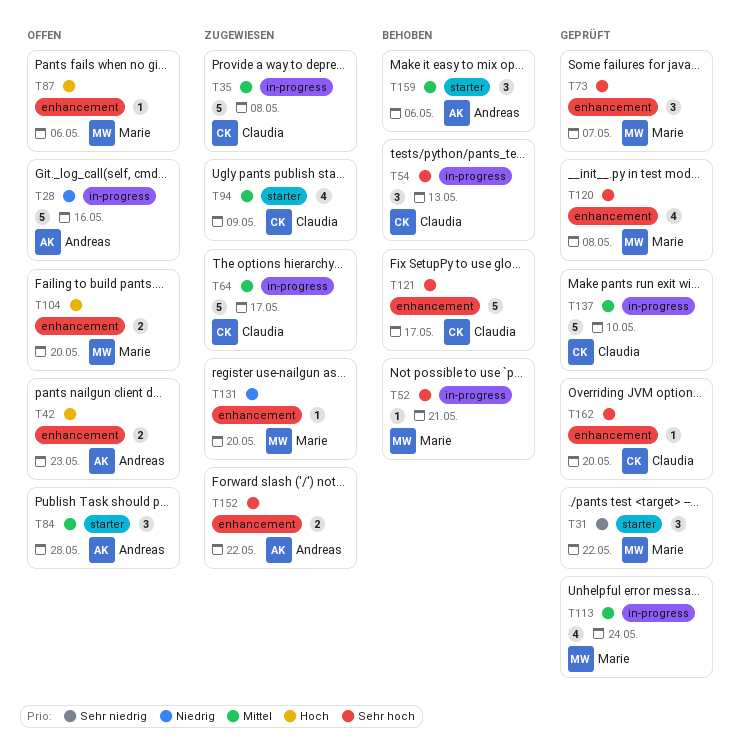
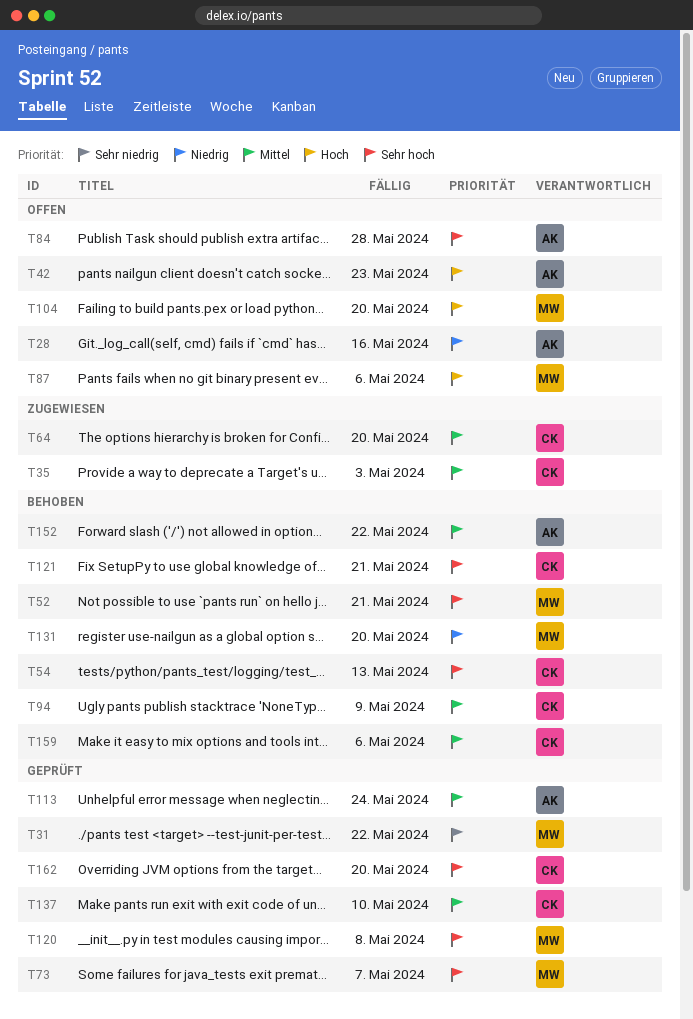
T35, due: May 8 -> May 3
T64, due: May 17 -> May 20
T84, priority: Mittel -> Sehr hoch
T94, status: Zugewiesen -> Behoben
T113, owner: Marie -> Andreas
T121, due: May 17 -> May 21
T131, status: Zugewiesen -> Behoben
T152, status: Zugewiesen -> Behoben
T152, priority: Sehr hoch -> Mittel
T159, owner: Andreas -> Claudia

